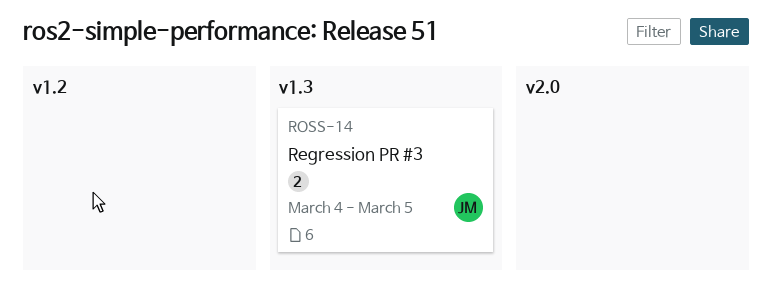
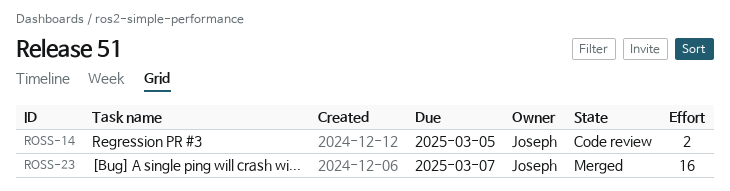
ROSS-23: none -> present

